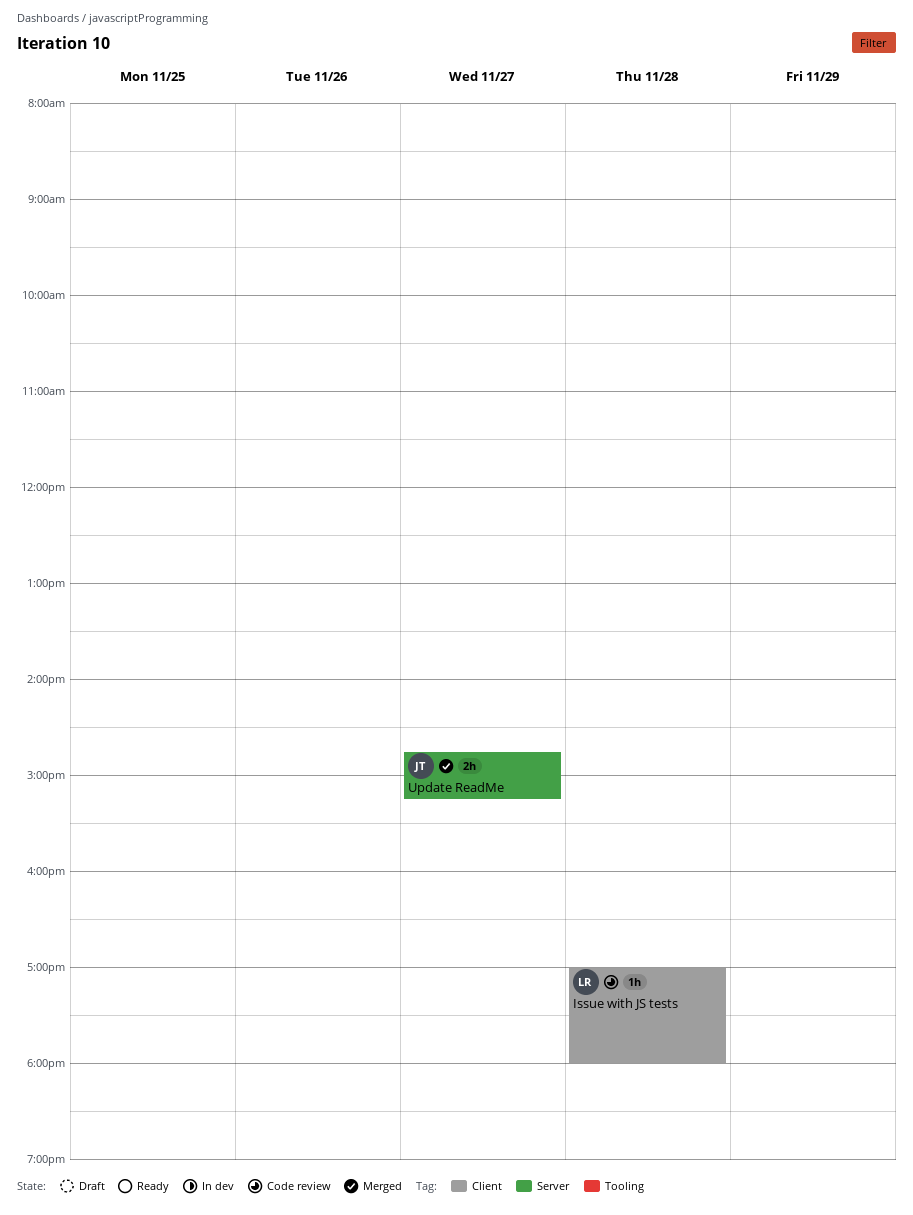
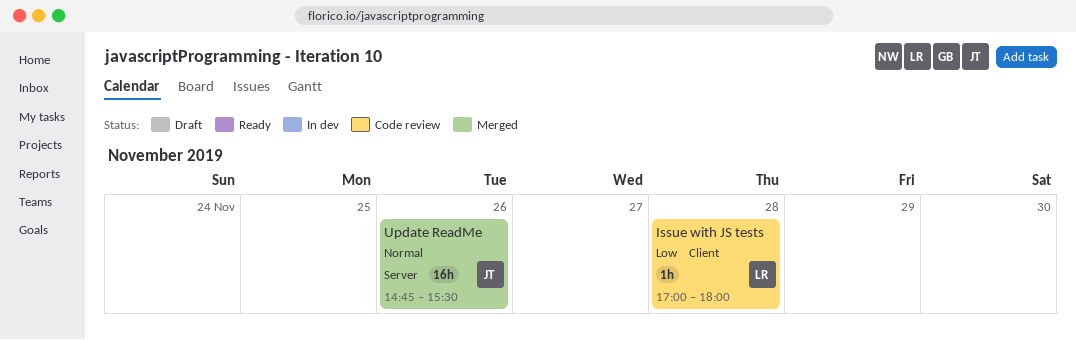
Update ReadMe, estimate: 2h -> 16h
Update ReadMe, day: Nov 27 -> Nov 26
Update ReadMe, ends: 15:15 -> 15:30

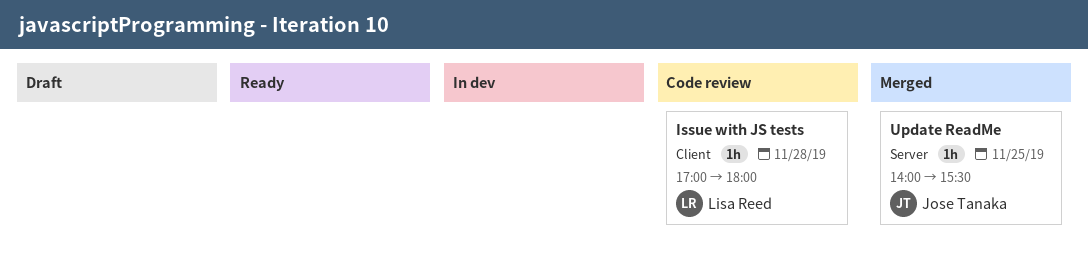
Update ReadMe, estimate: 16h -> 1h
Update ReadMe, day: Nov 26 -> Nov 25
Update ReadMe, begins: 14:45 -> 14:00

